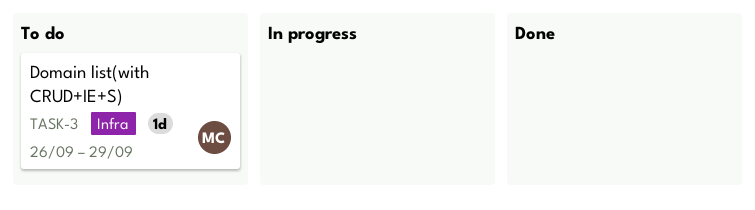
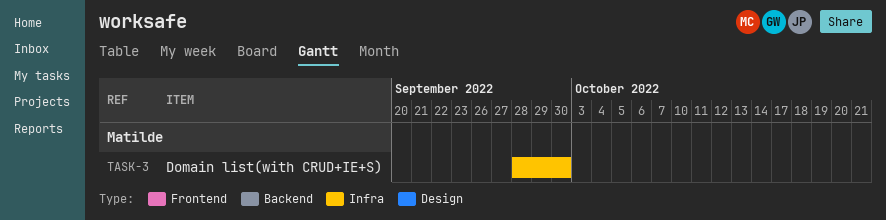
TASK-3, start: Sep 26 -> Sep 28
TASK-3, due: Sep 29 -> Sep 30

